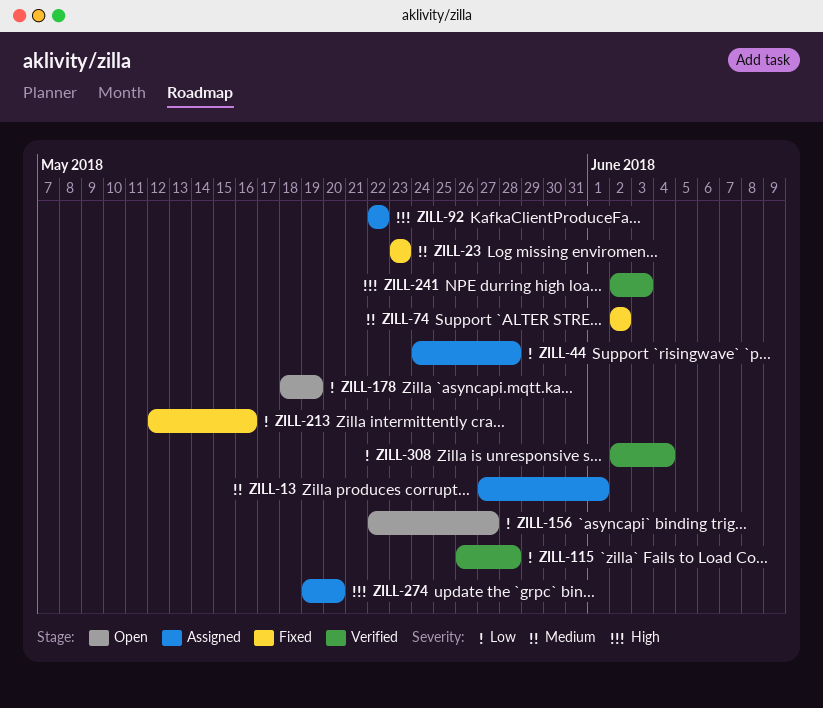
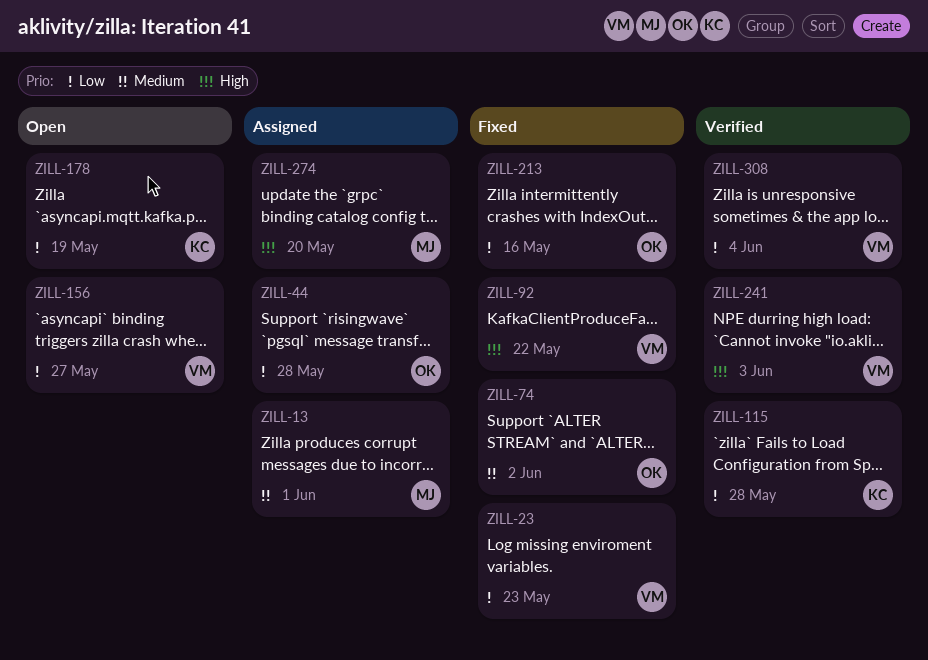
ZILL-23, priority: Medium -> Low
ZILL-92, status: Assigned -> Fixed

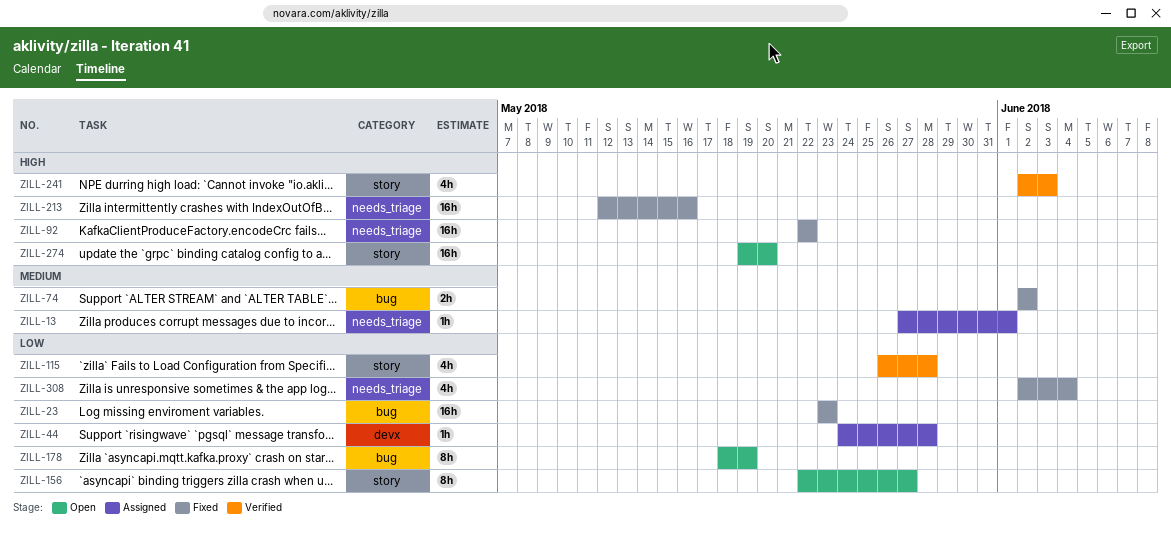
ZILL-213, priority: Low -> High
ZILL-274, status: Assigned -> Open
ZILL-308, status: Verified -> Fixed

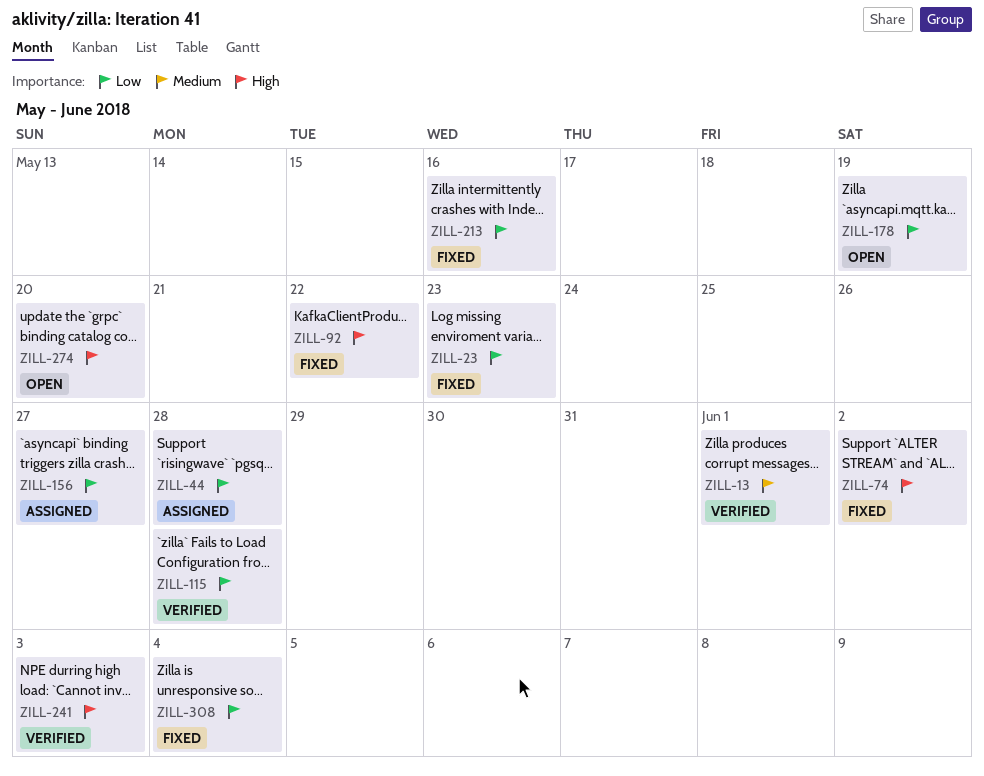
ZILL-13, status: Assigned -> Verified
ZILL-74, priority: Medium -> High
ZILL-156, status: Open -> Assigned
ZILL-213, priority: High -> Low

